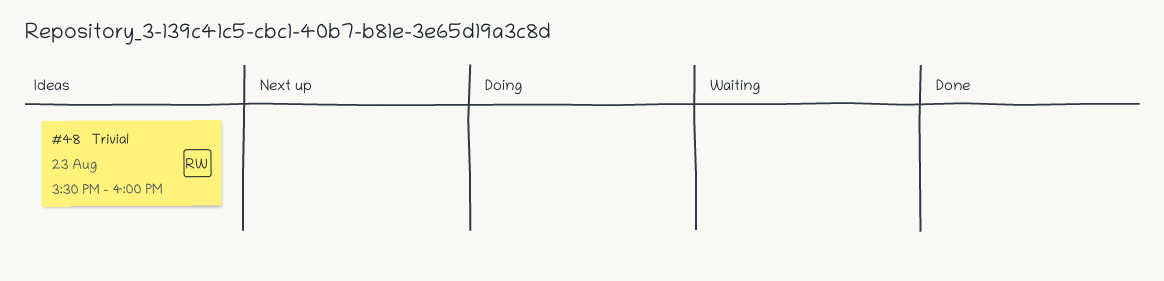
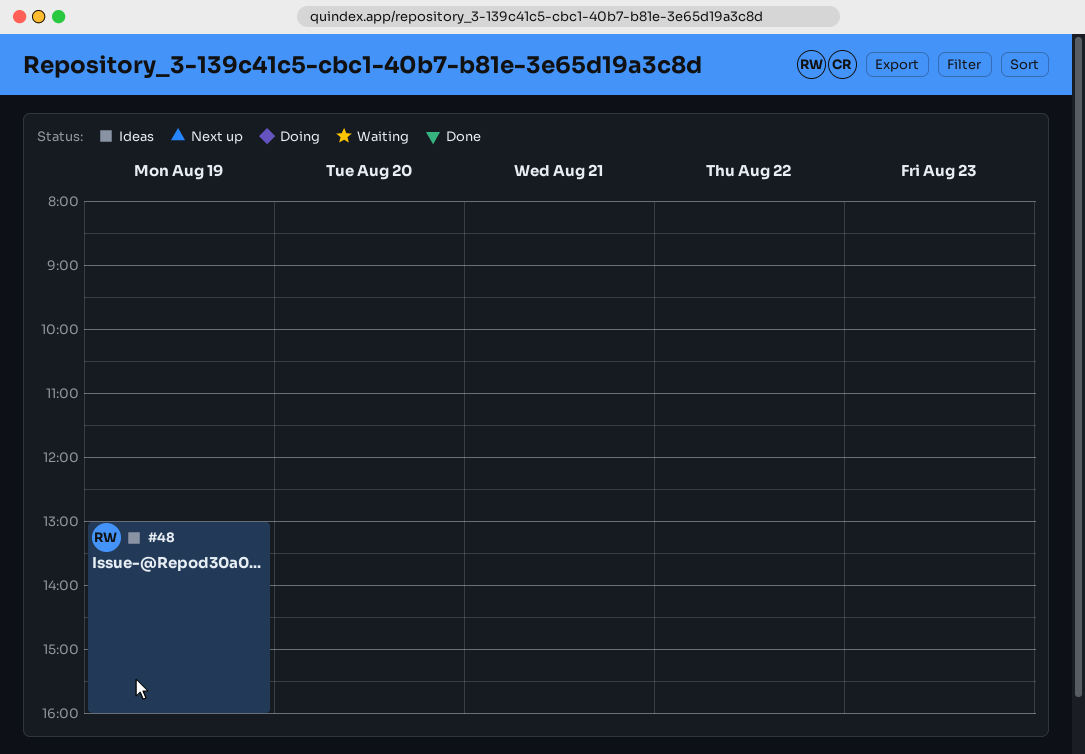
#48, day: Aug 23 -> Aug 19
#48, begins: 15:30 -> 13:00

